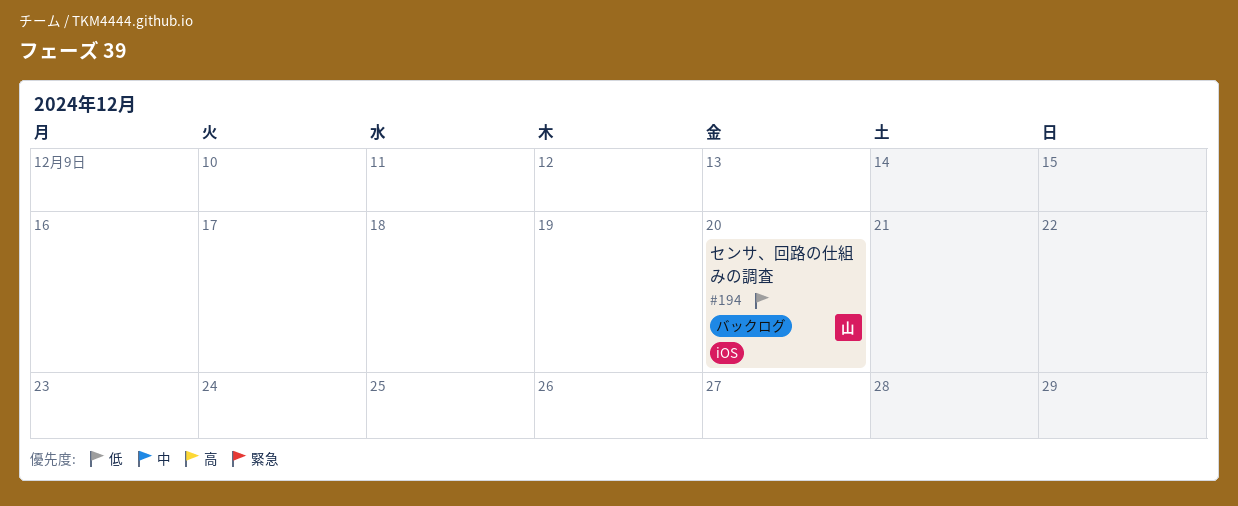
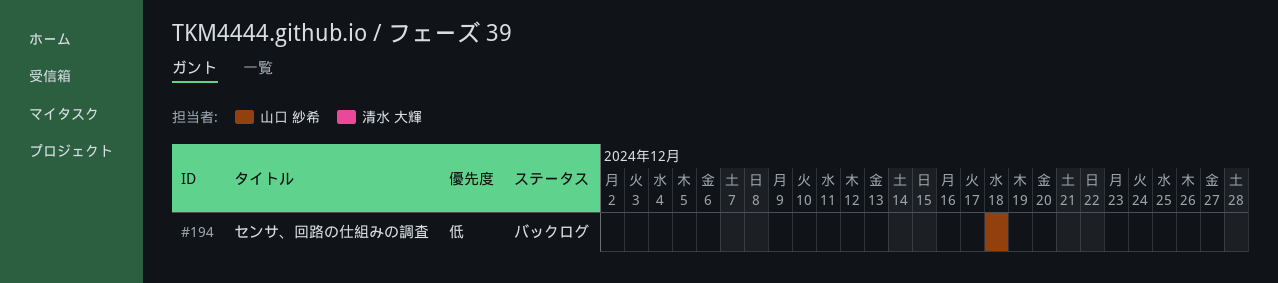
#194, due: Dec 20 -> Dec 18

